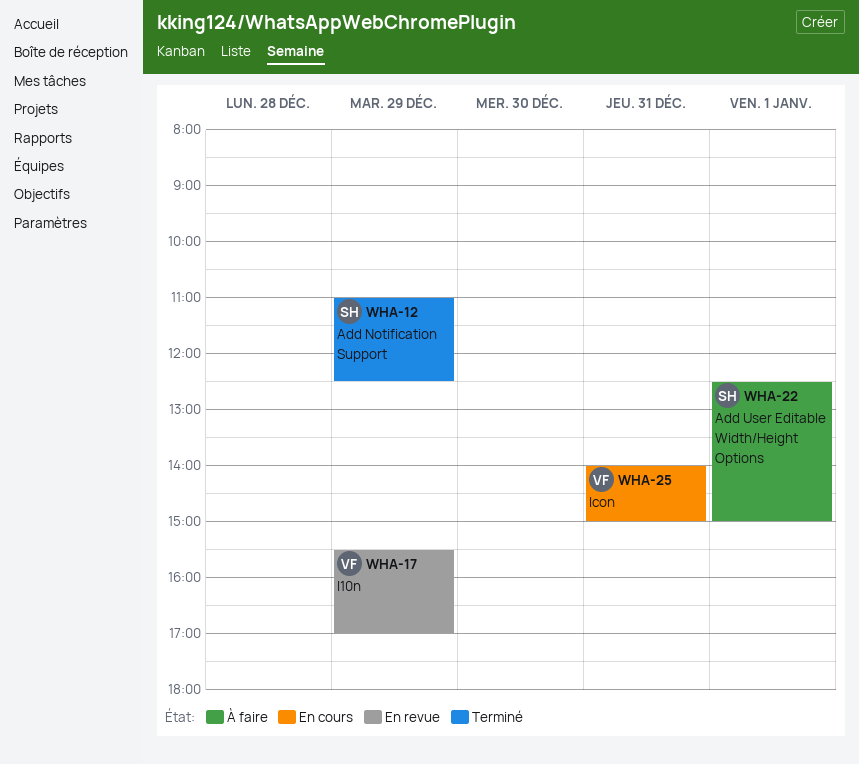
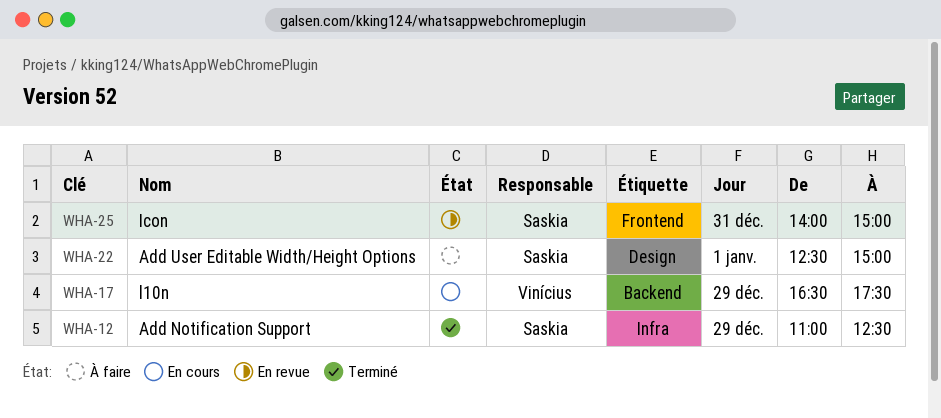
WHA-17, status: En revue -> En cours
WHA-17, begins: 15:30 -> 16:30
WHA-17, ends: 17:00 -> 17:30
WHA-25, status: En cours -> En revue
WHA-25, owner: Vinícius -> Saskia

